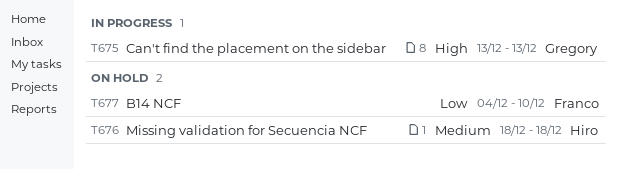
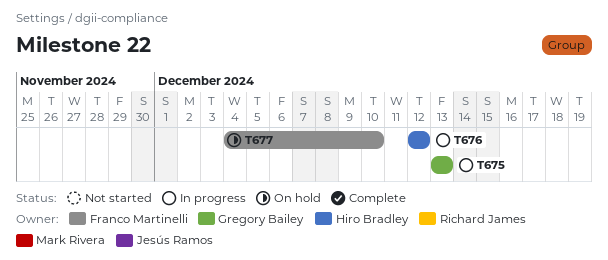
T676, status: On hold -> In progress
T676, start: Dec 18 -> Dec 12
T676, due: Dec 18 -> Dec 12

